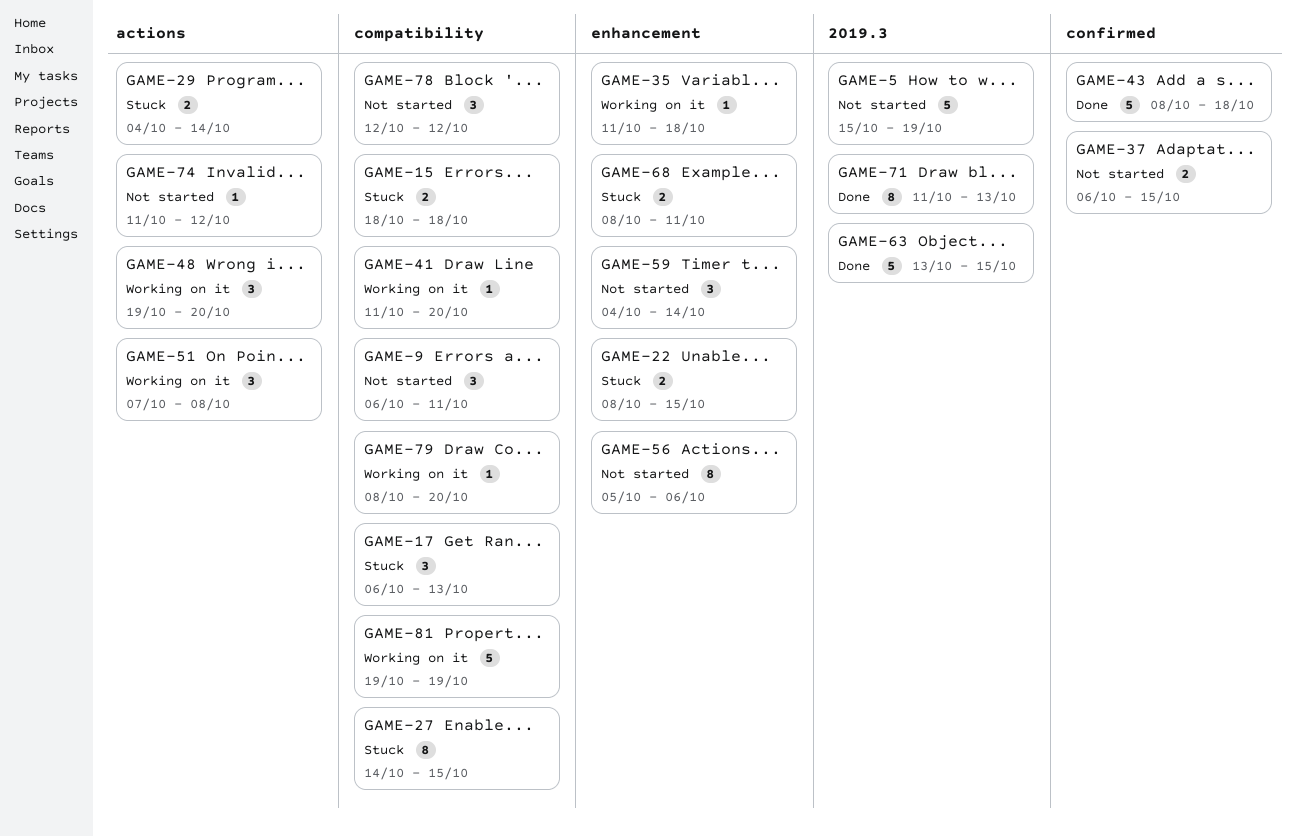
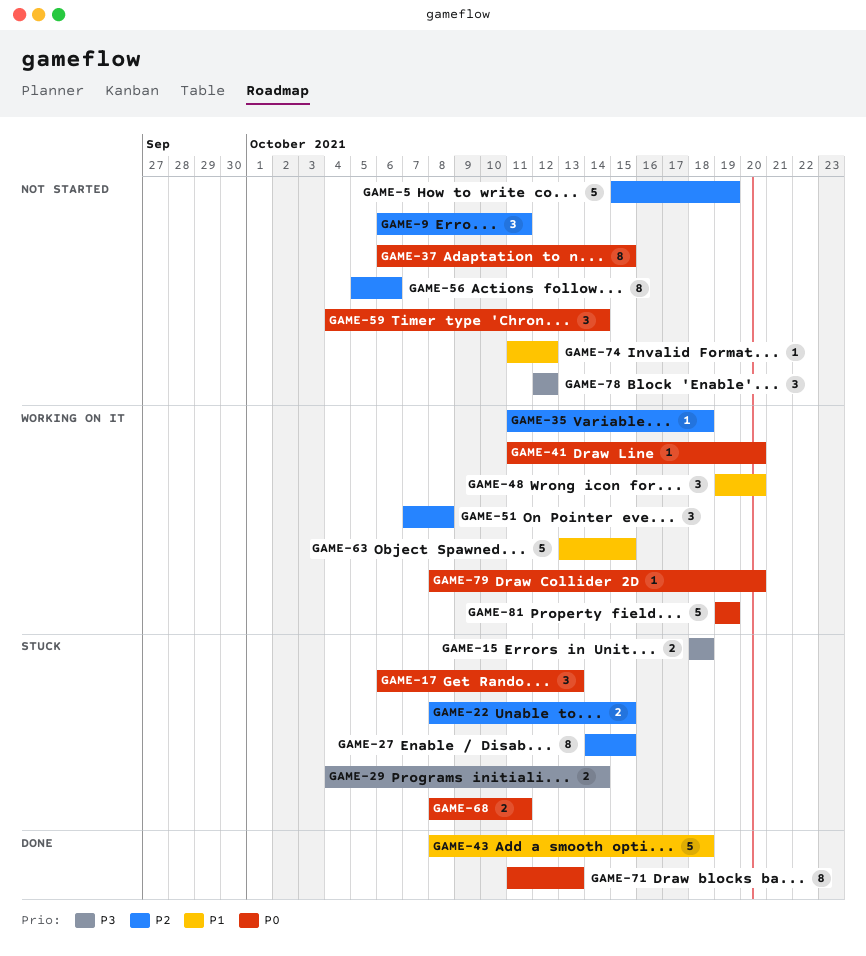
GAME-37, estimate: 2 -> 8
GAME-63, status: Done -> Working on it

